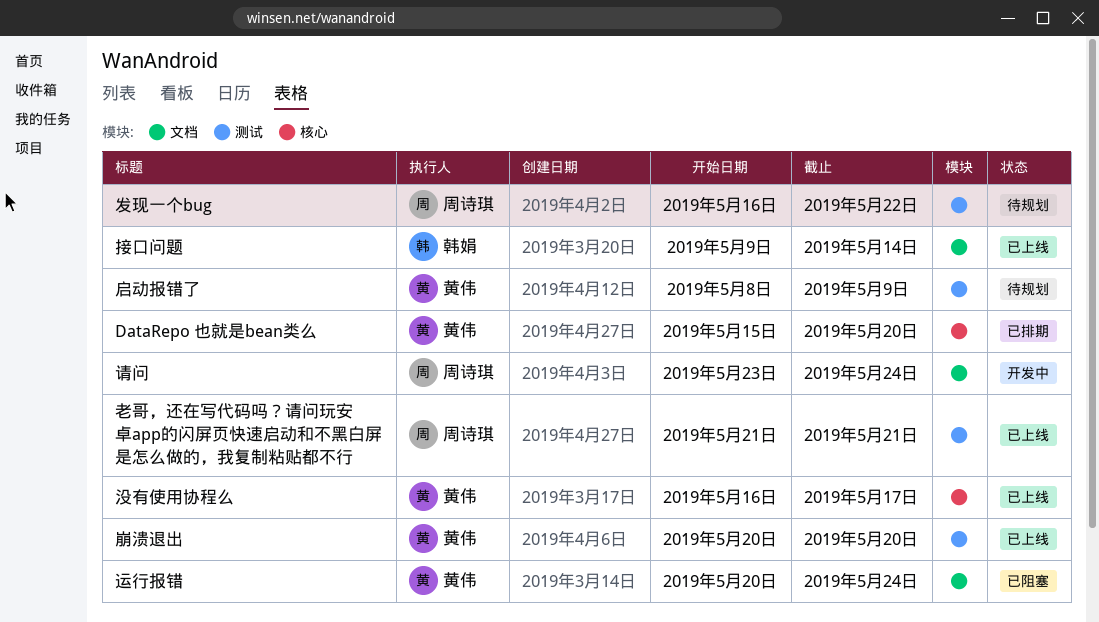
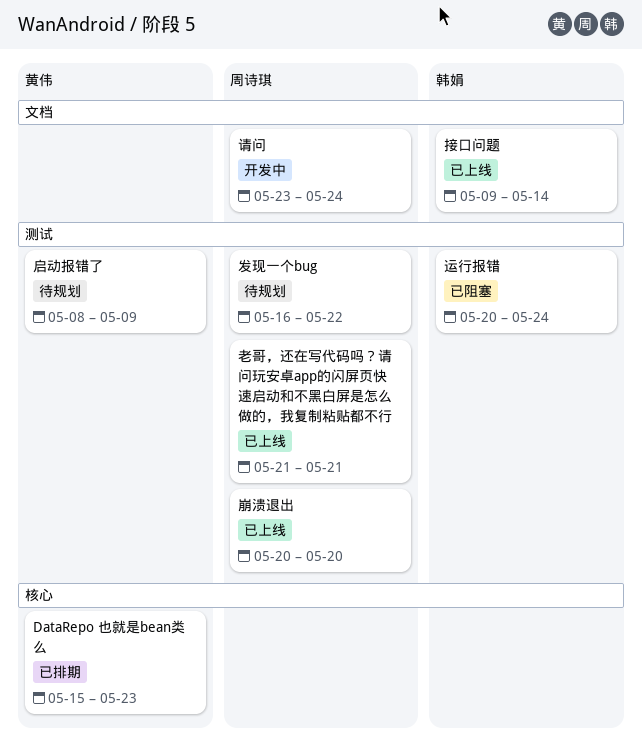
DataRepo 也就是bean类么, due: May 20 -> May 23
崩溃退出, owner: 黄伟 -> 周诗琪
没有使用协程么: present -> none
运行报错, owner: 黄伟 -> 韩娟
运行报错, label: 文档 -> 测试

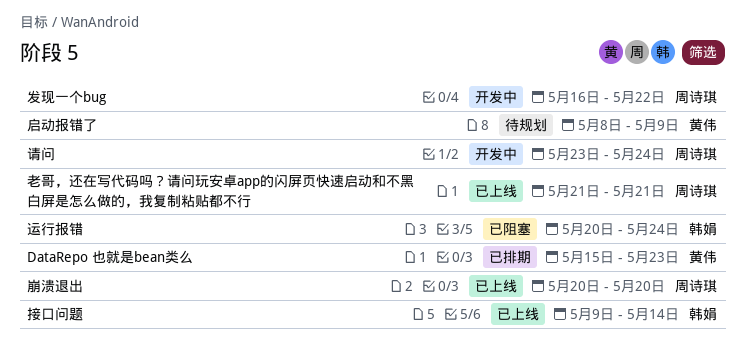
发现一个bug, status: 待规划 -> 开发中

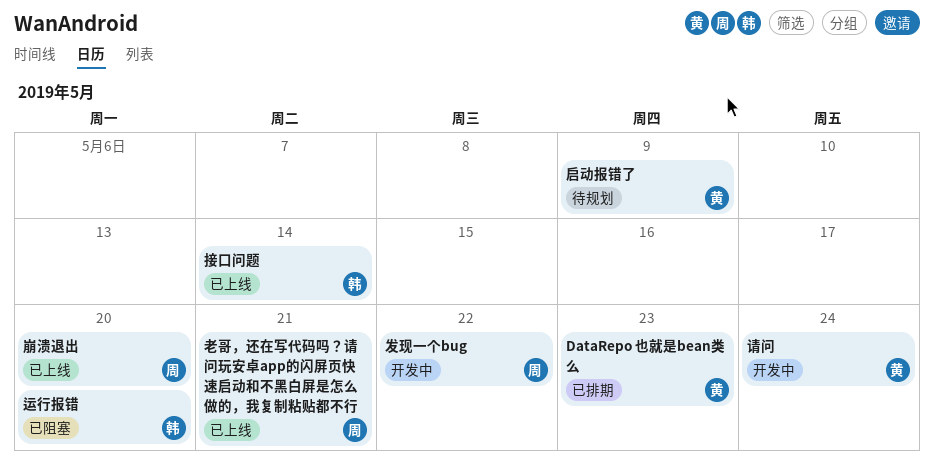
请问, owner: 周诗琪 -> 黄伟
运行报错, due: May 24 -> May 20

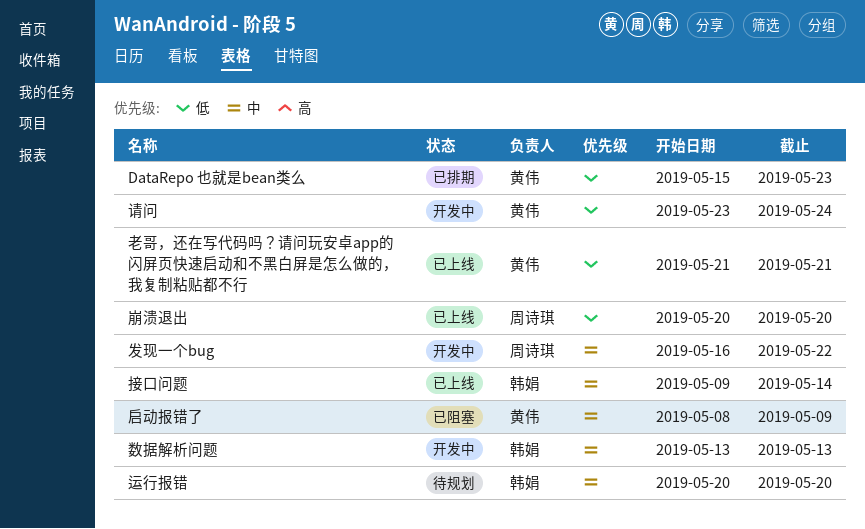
启动报错了, status: 待规划 -> 已阻塞
数据解析问题: none -> present
老哥，还在写代码吗？请问玩安卓app的闪屏页快速启动和不黑白屏是怎么做的，我复制粘贴都不行, owner: 周诗琪 -> 黄伟
运行报错, status: 已阻塞 -> 待规划

